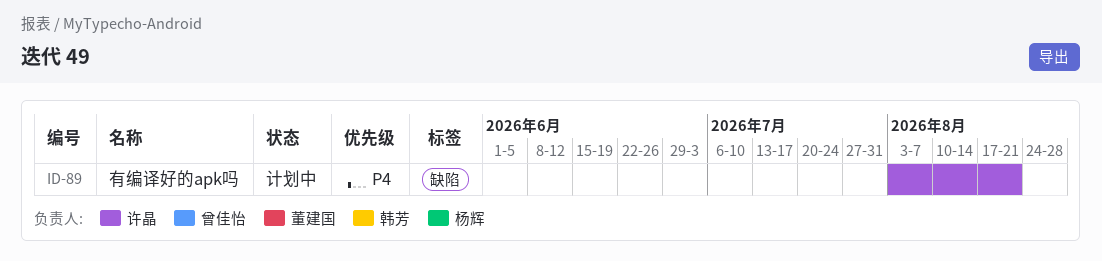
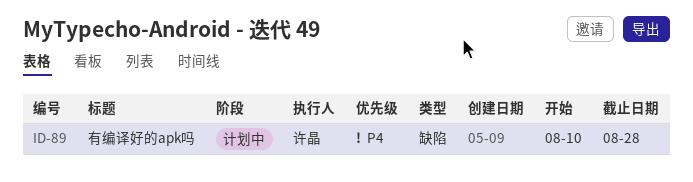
ID-89, start: Aug 3 -> Aug 10
ID-89, due: Aug 21 -> Aug 28

